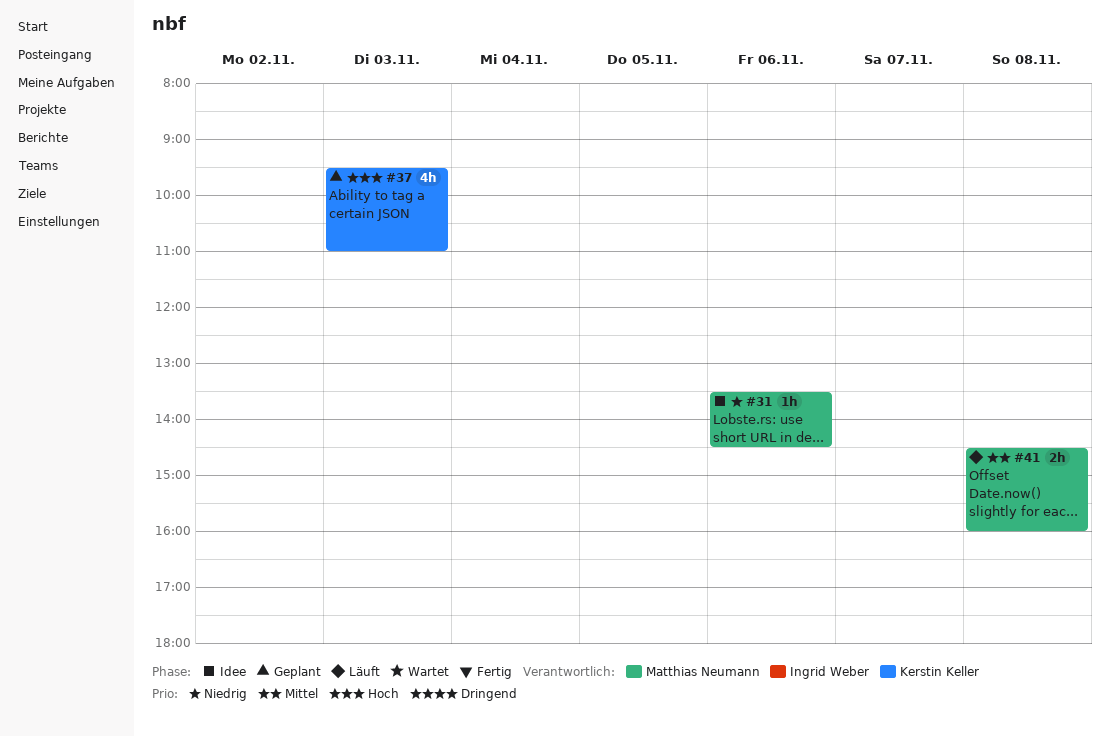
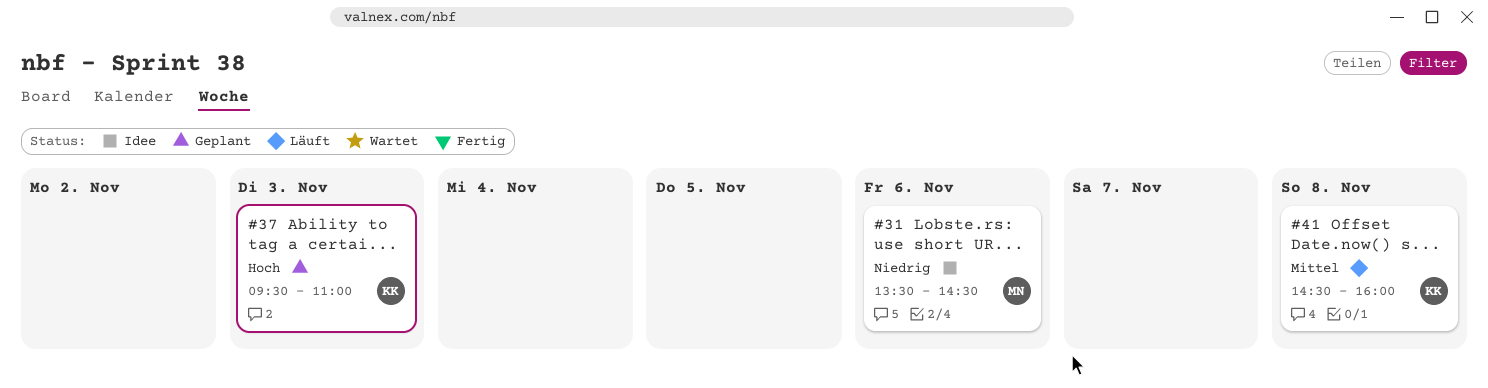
#41, owner: Matthias Neumann -> Kerstin Keller

